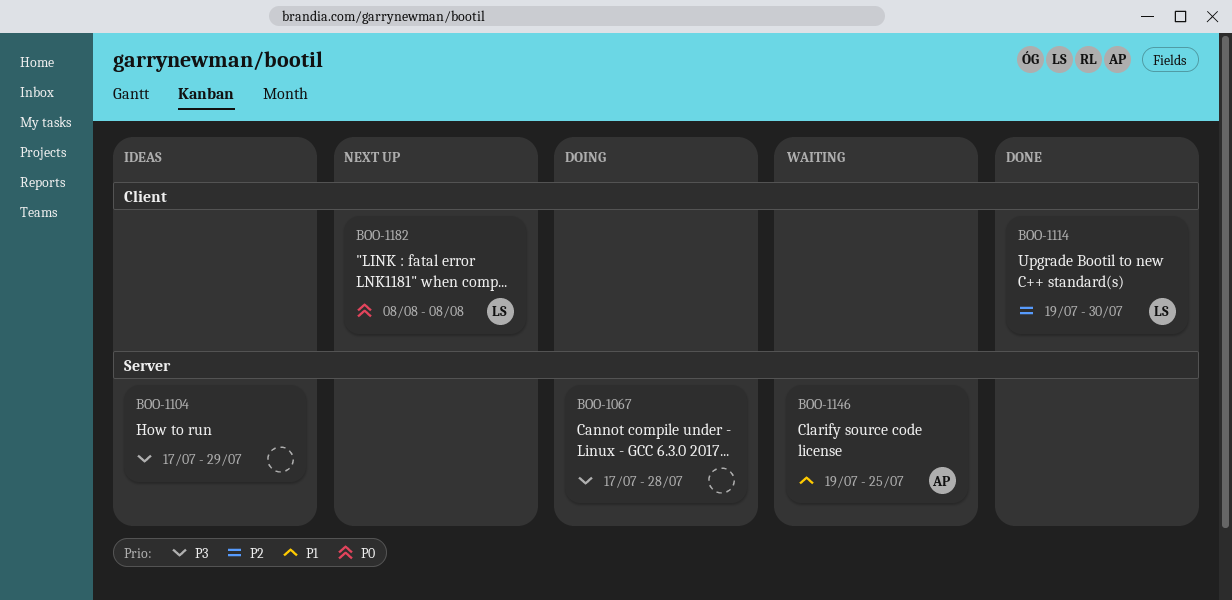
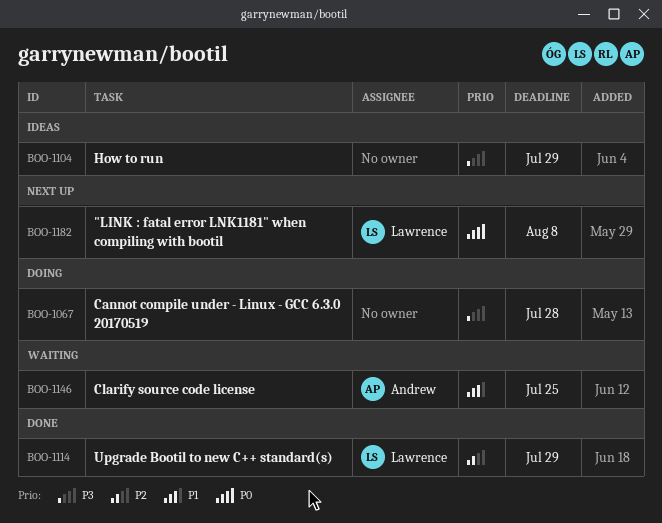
BOO-1114, due: Jul 30 -> Jul 29

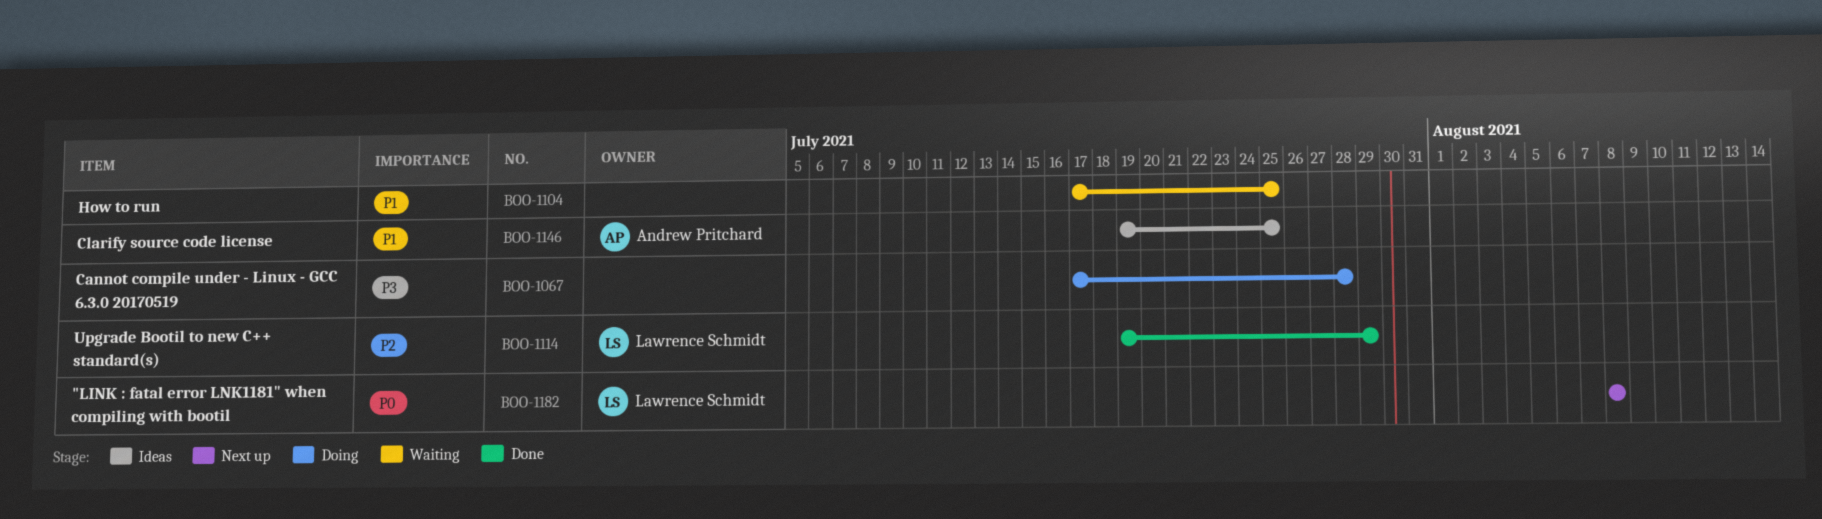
BOO-1104, status: Ideas -> Waiting
BOO-1104, priority: P3 -> P1
BOO-1104, due: Jul 29 -> Jul 25
BOO-1146, status: Waiting -> Ideas

